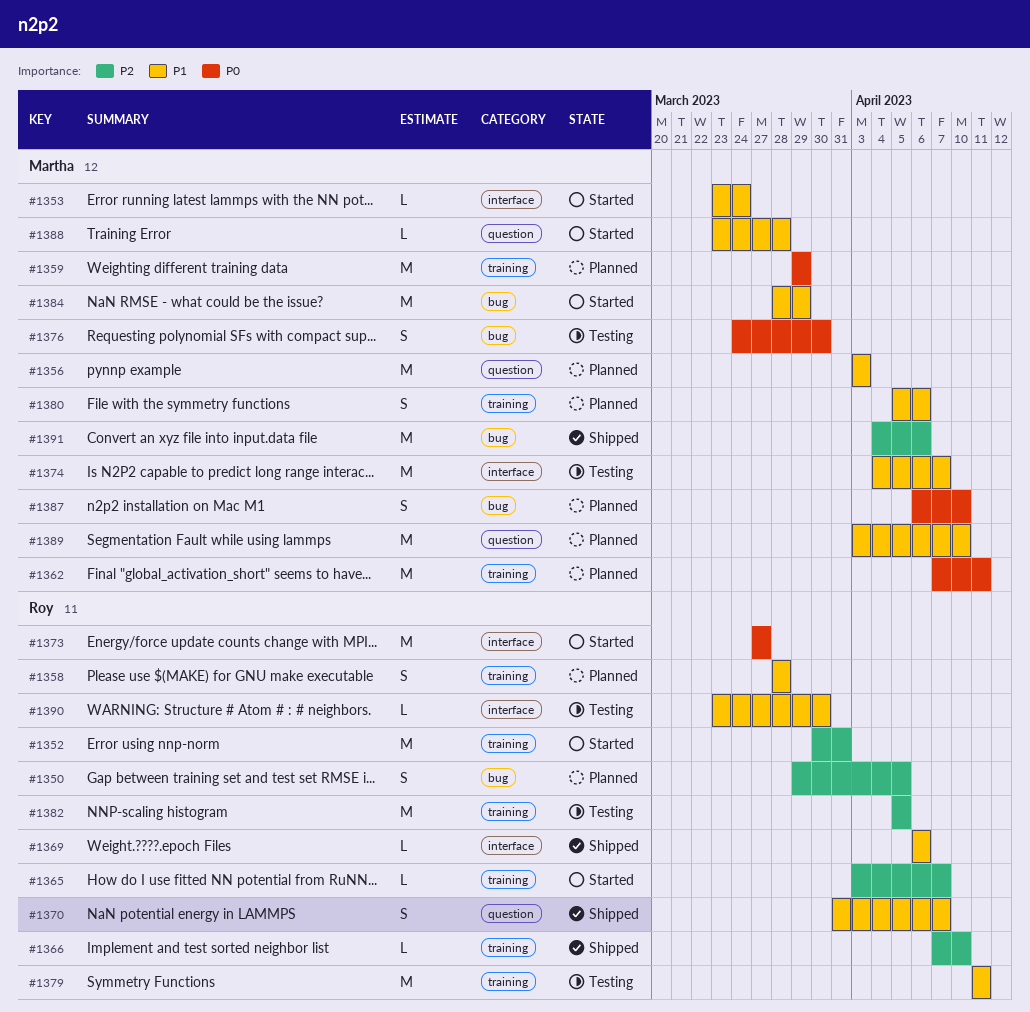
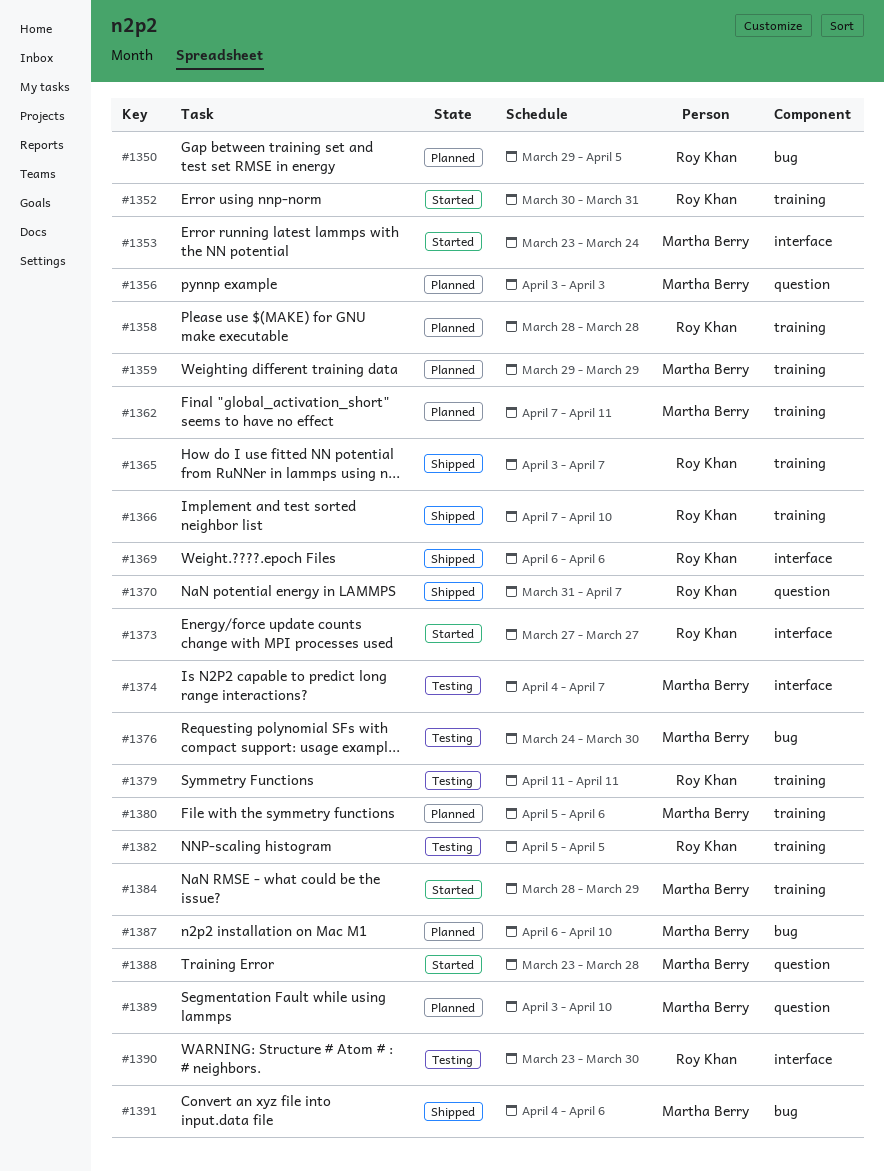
#1365, status: Started -> Shipped
#1384, label: bug -> training

